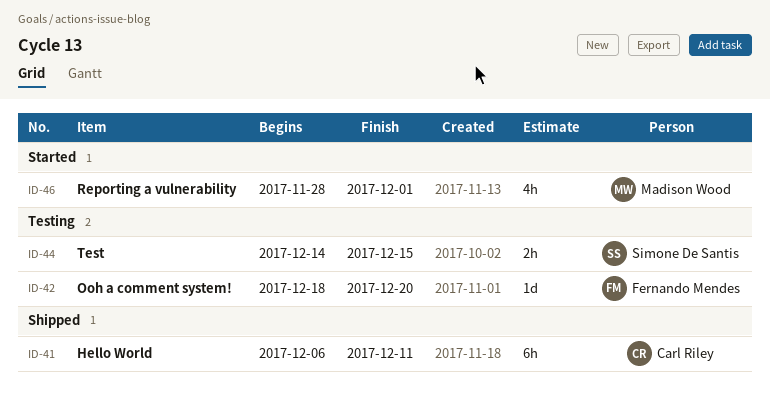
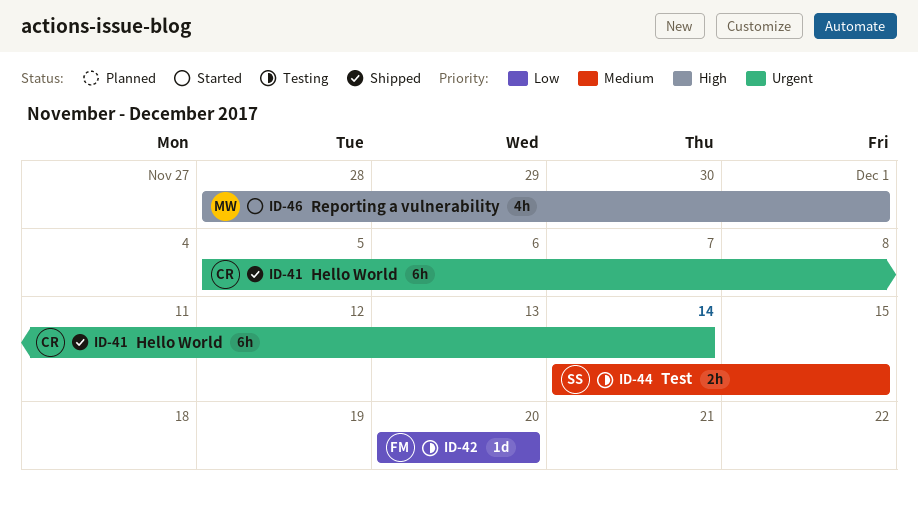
ID-41, start: Dec 6 -> Dec 5
ID-41, due: Dec 11 -> Dec 14
ID-42, start: Dec 18 -> Dec 20

